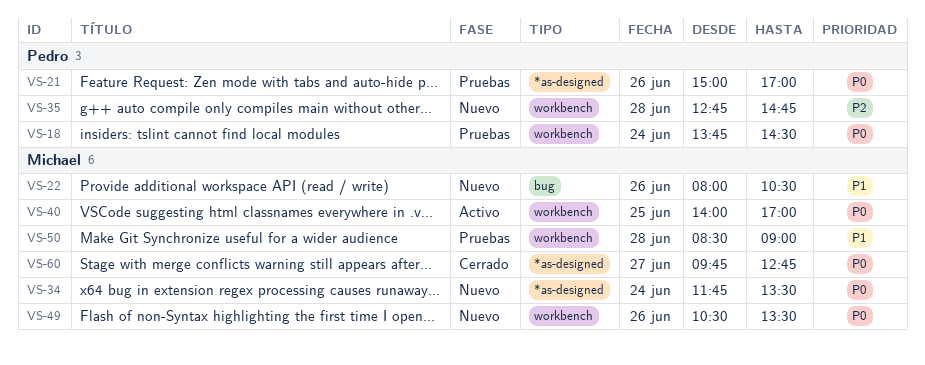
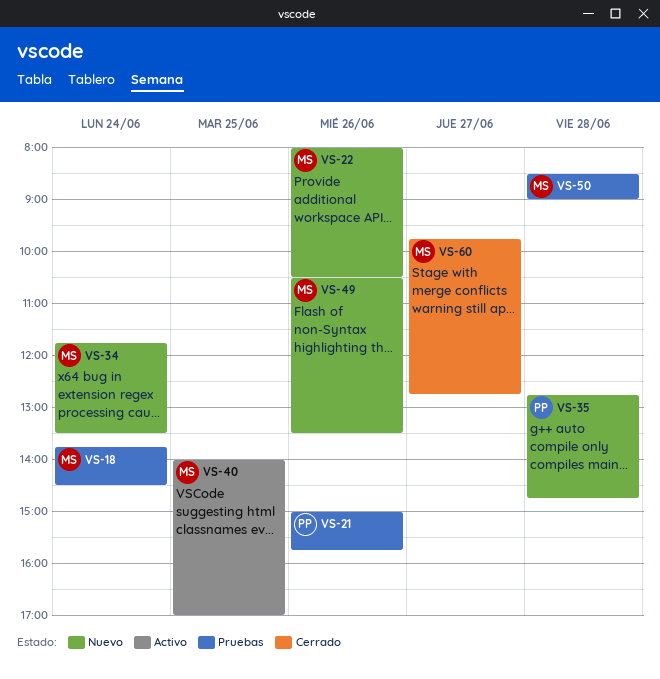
VS-18, owner: Pedro -> Michael
VS-21, ends: 17:00 -> 15:45

